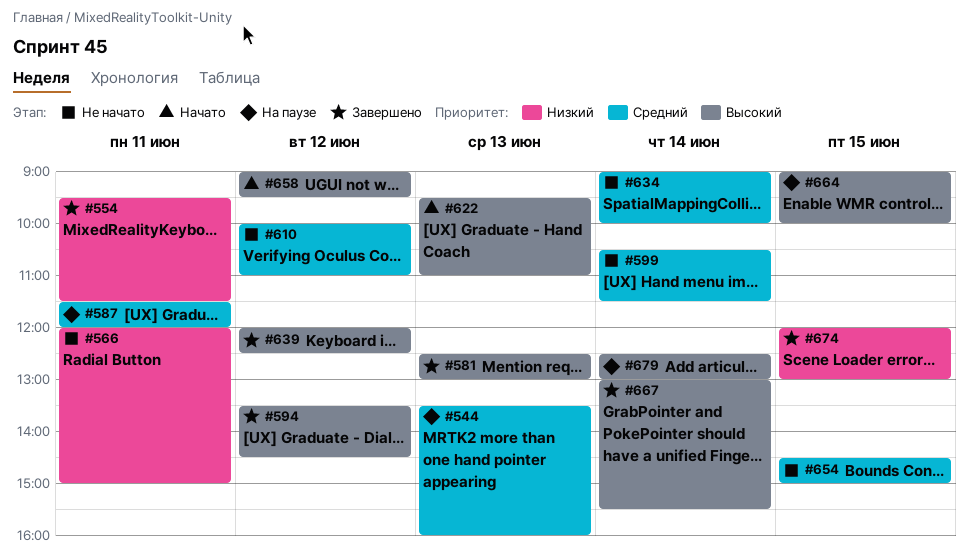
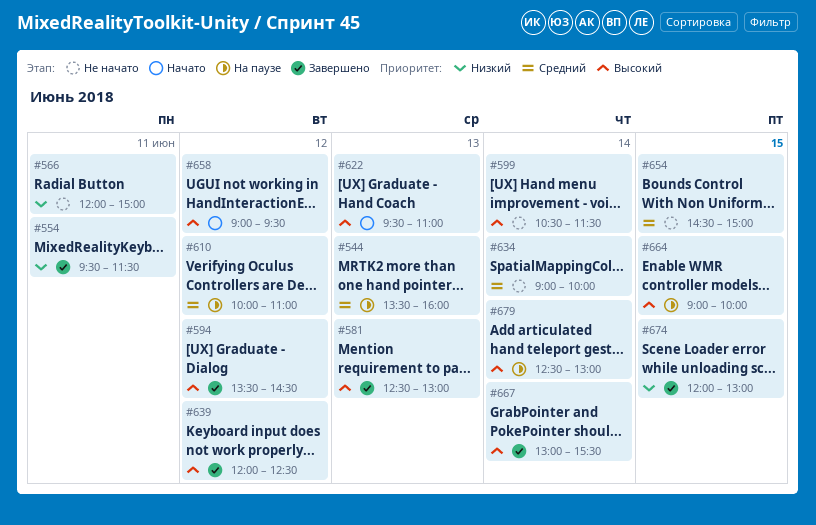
#587: present -> none
#599, priority: Средний -> Высокий
#610, status: Не начато -> На паузе

